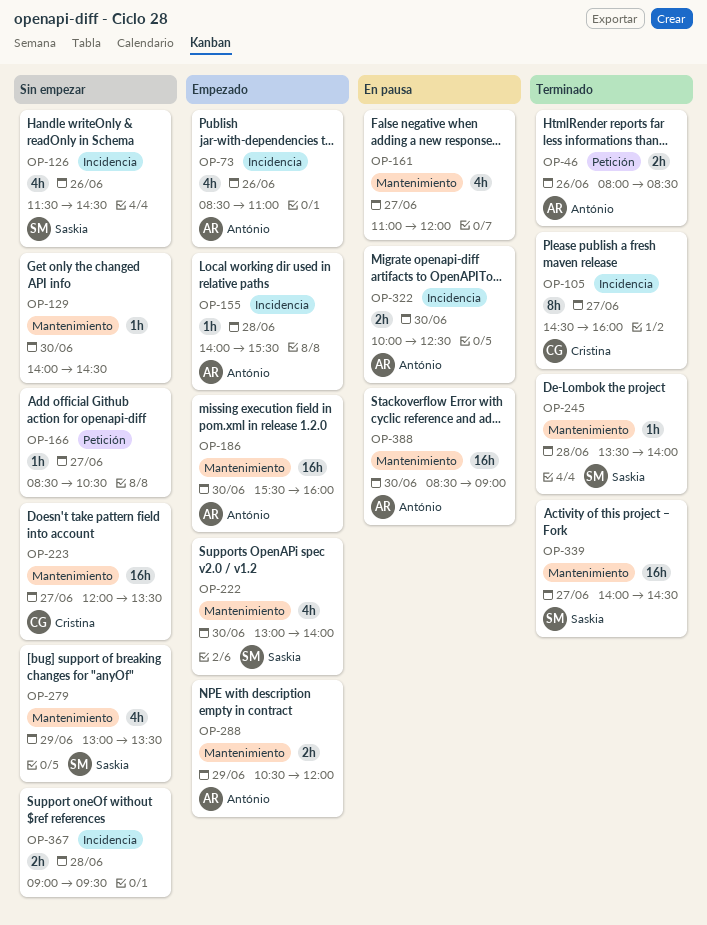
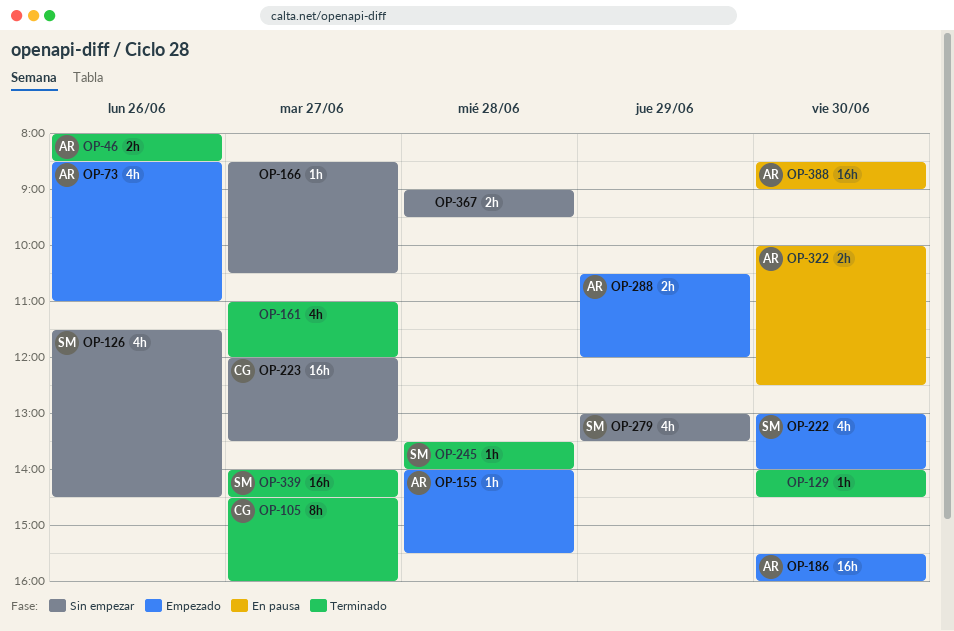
OP-129, status: Sin empezar -> Terminado
OP-161, status: En pausa -> Terminado

